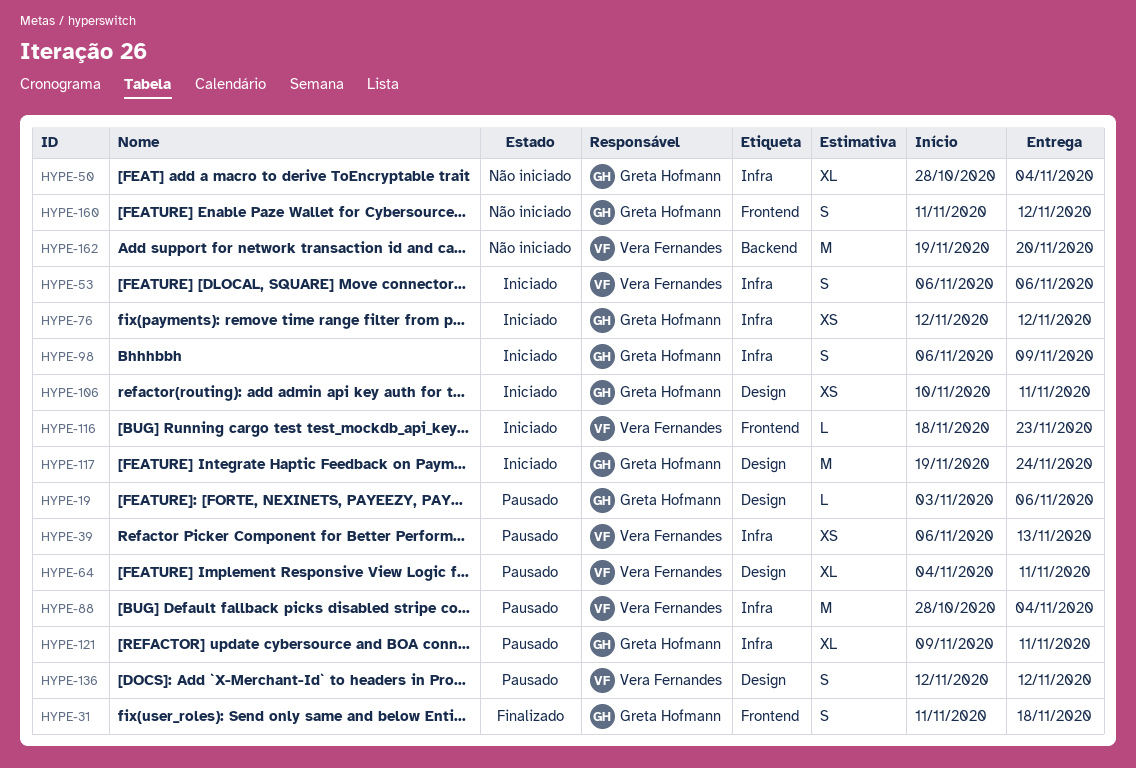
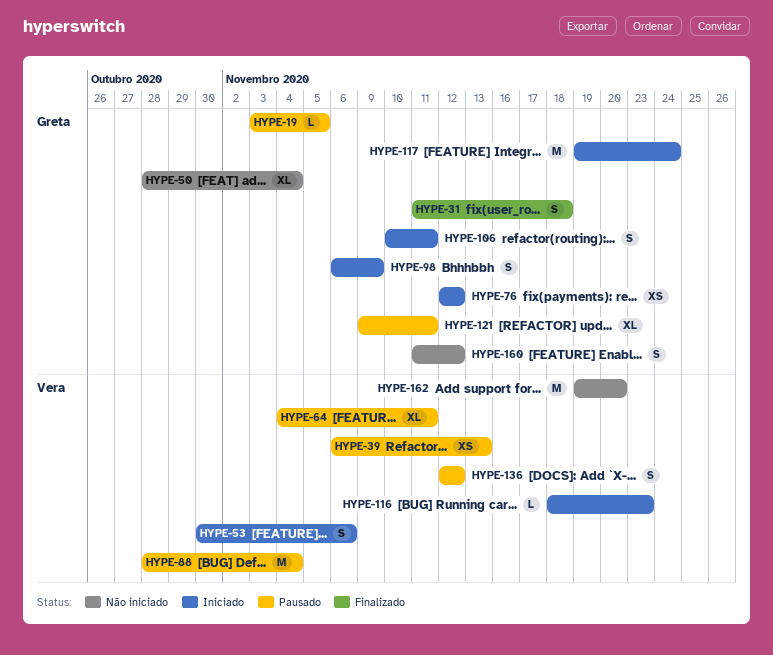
HYPE-19, due: Nov 6 -> Nov 5
HYPE-53, start: Nov 6 -> Oct 30
HYPE-106, estimate: XS -> S

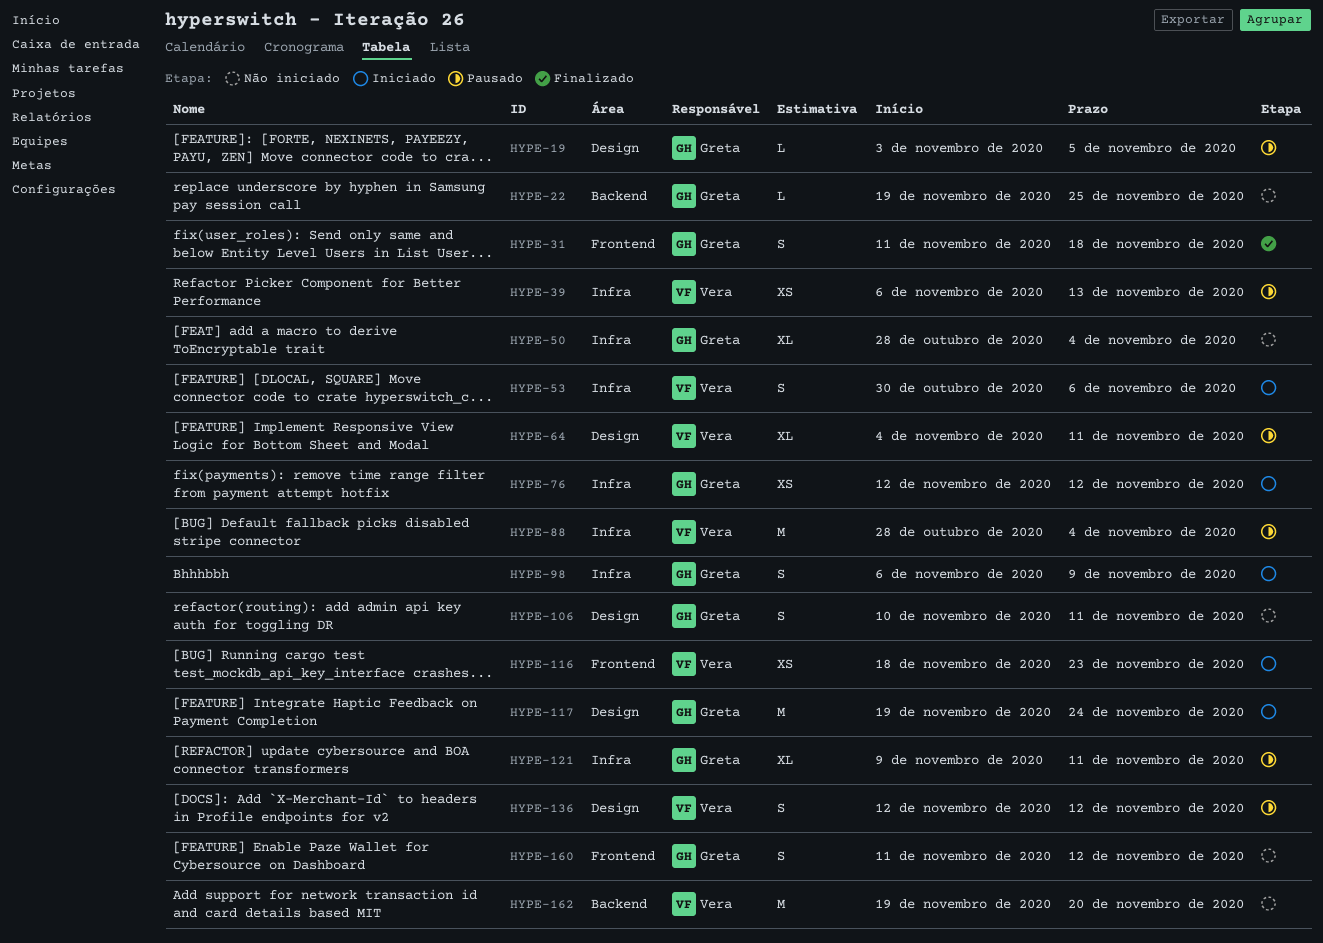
HYPE-22: none -> present
HYPE-106, status: Iniciado -> Não iniciado
HYPE-116, estimate: L -> XS

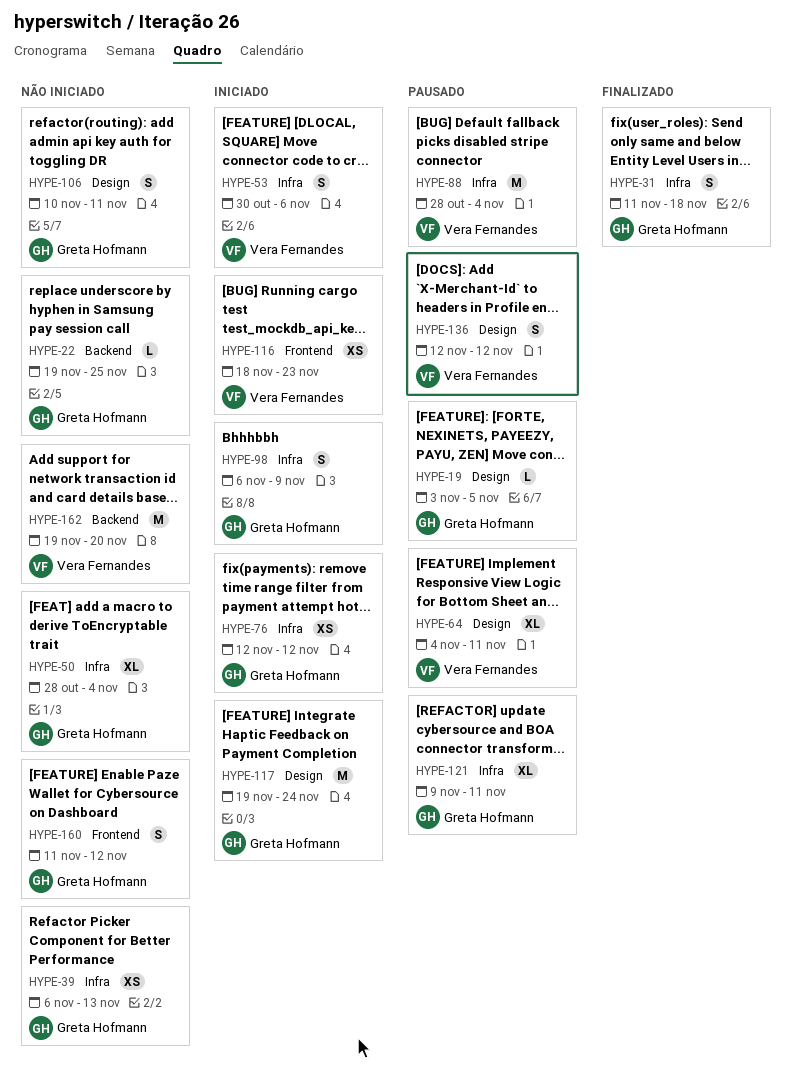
HYPE-31, label: Frontend -> Infra
HYPE-39, status: Pausado -> Não iniciado
HYPE-39, owner: Vera Fernandes -> Greta Hofmann

